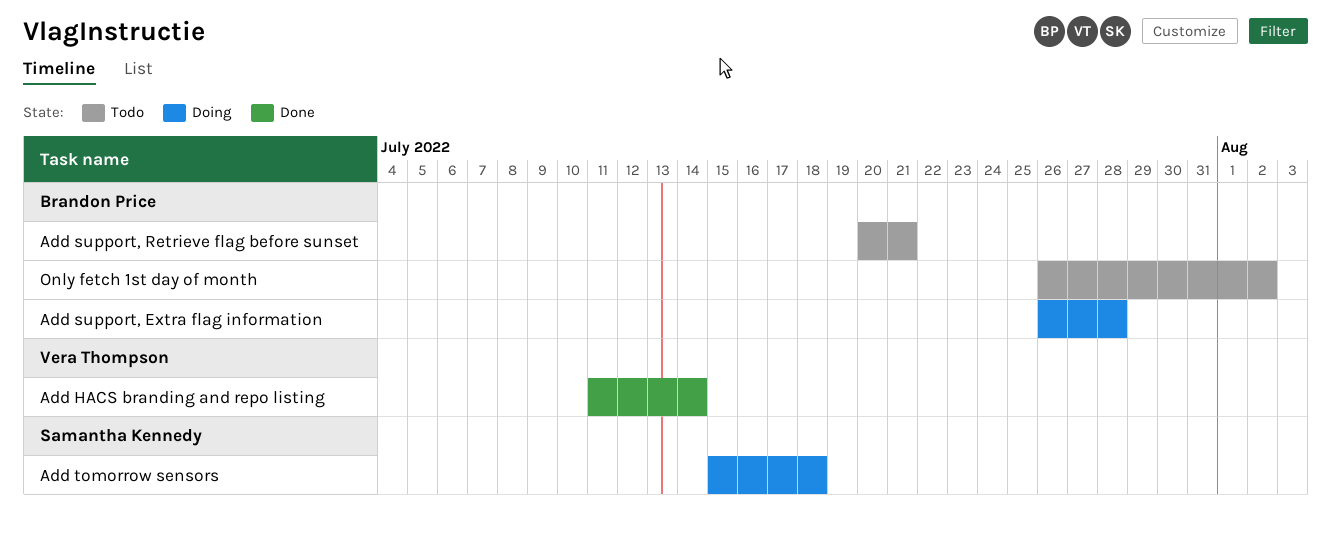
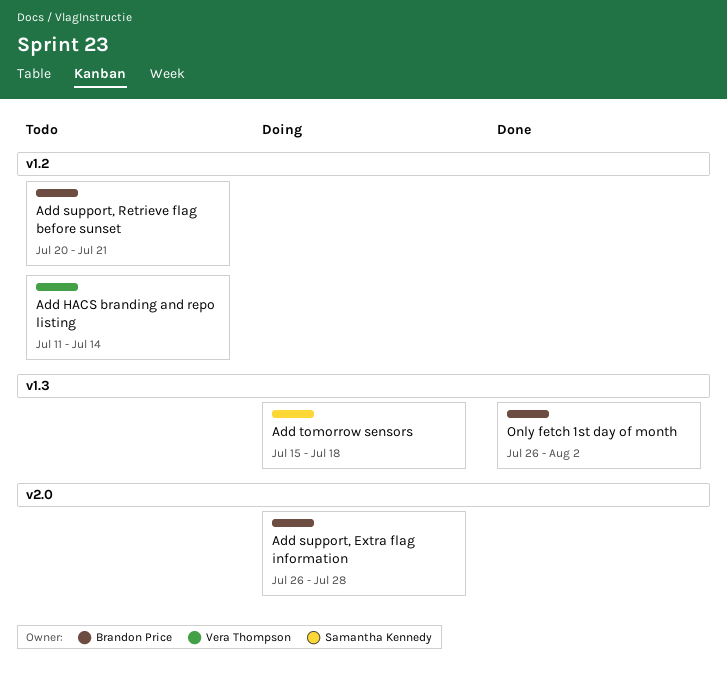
Add HACS branding and repo listing, status: Done -> Todo
Only fetch 1st day of month, status: Todo -> Done

